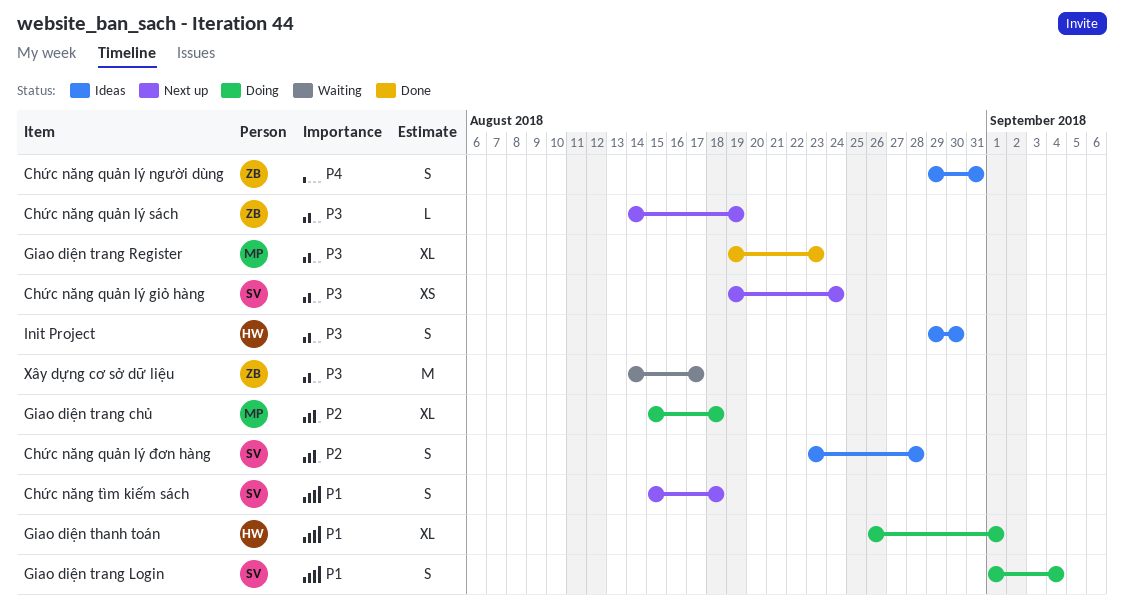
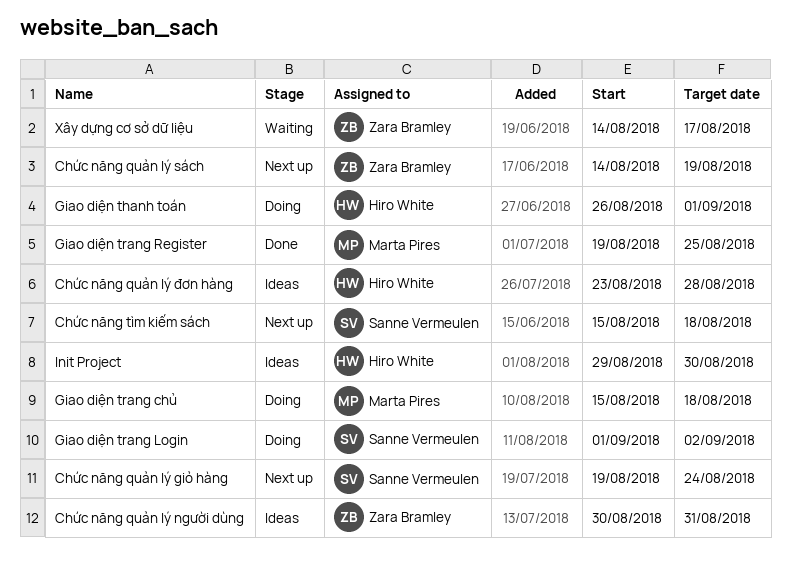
Chức năng quản lý người dùng, start: Aug 29 -> Aug 30
Chức năng quản lý đơn hàng, owner: Sanne Vermeulen -> Hiro White
Giao diện trang Login, due: Sep 4 -> Sep 2
Giao diện trang Register, due: Aug 23 -> Aug 25

